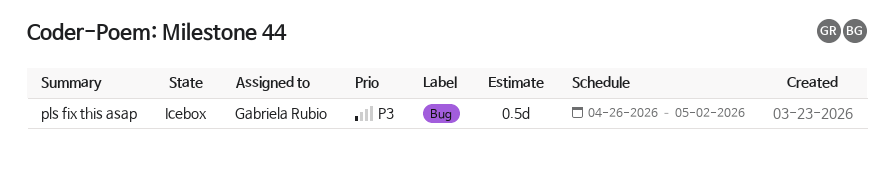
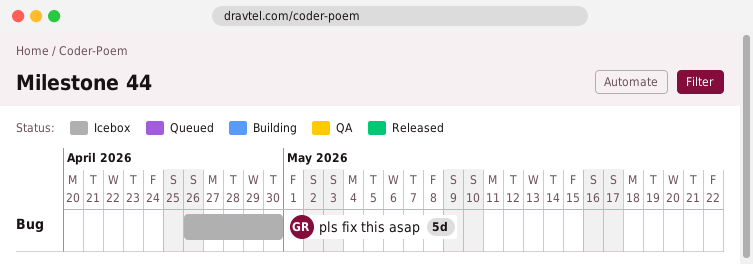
pls fix this asap, estimate: 0.5d -> 5d
pls fix this asap, due: May 2 -> Apr 30

